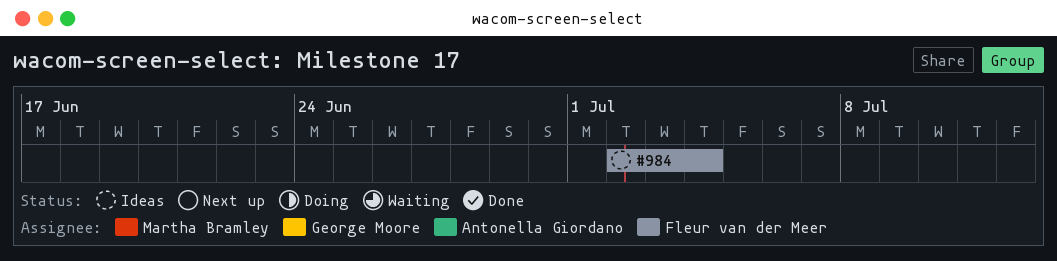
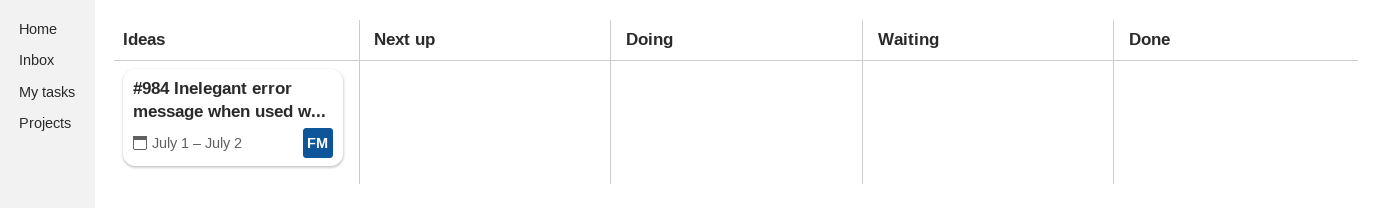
#984, start: Jul 2 -> Jul 1
#984, due: Jul 4 -> Jul 2

